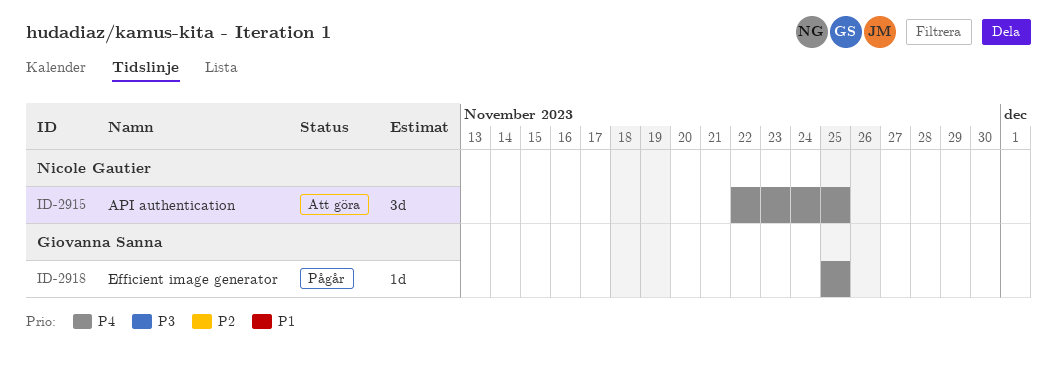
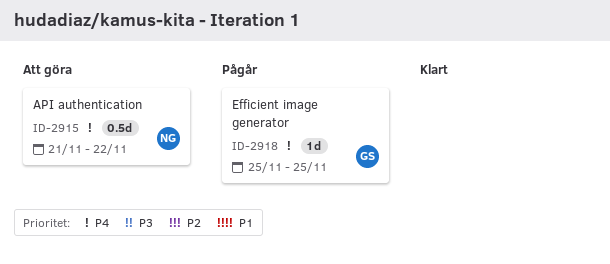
ID-2915, estimate: 3d -> 0.5d
ID-2915, start: Nov 22 -> Nov 21
ID-2915, due: Nov 25 -> Nov 22

